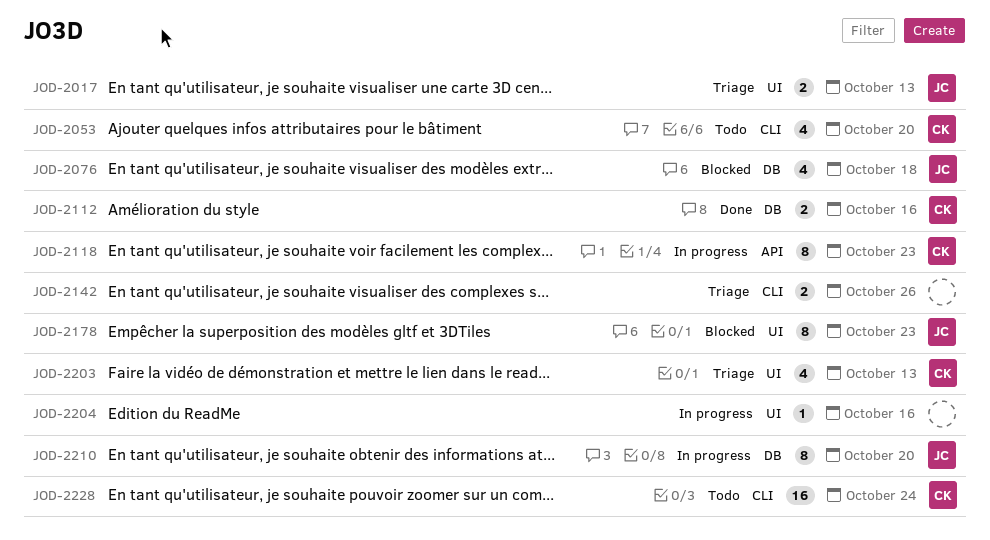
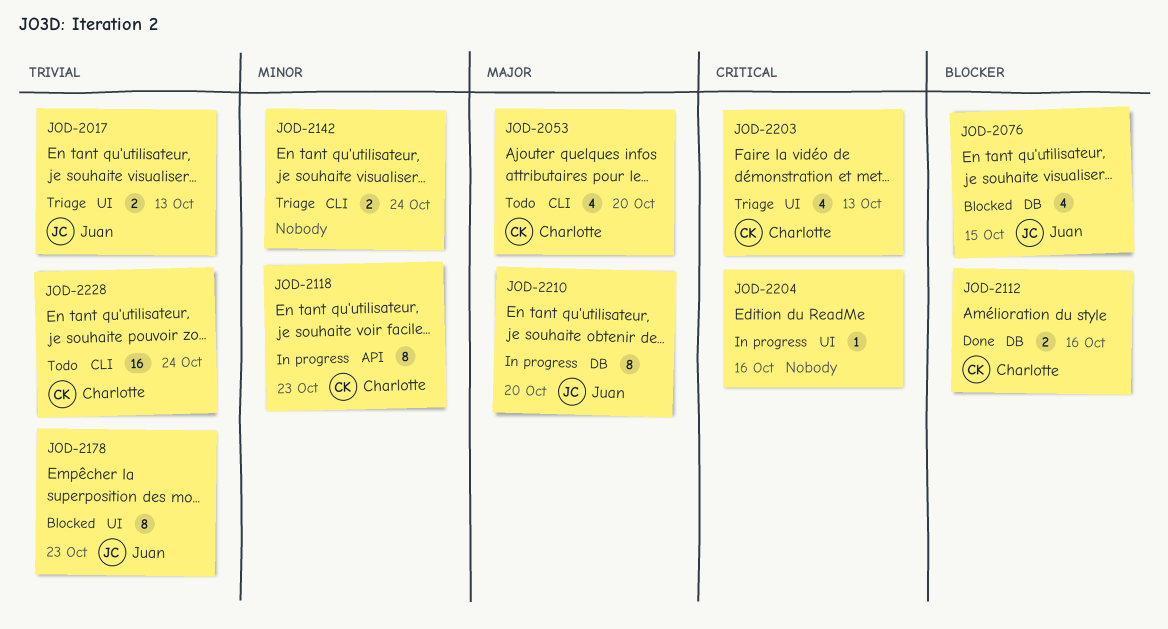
JOD-2076, due: Oct 18 -> Oct 15
JOD-2142, due: Oct 26 -> Oct 24

